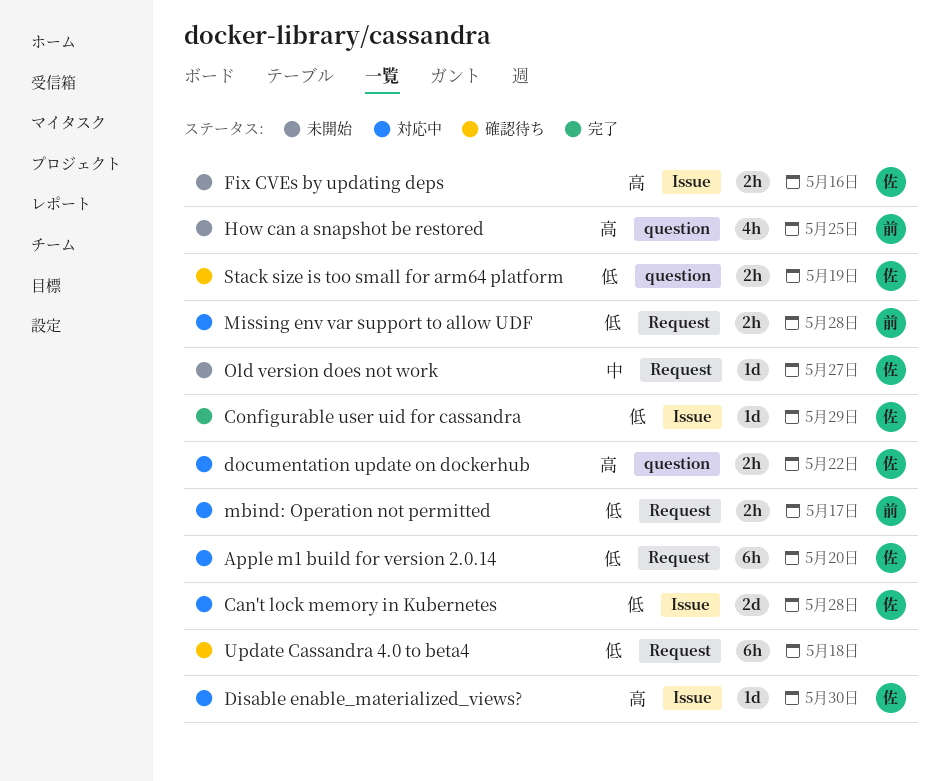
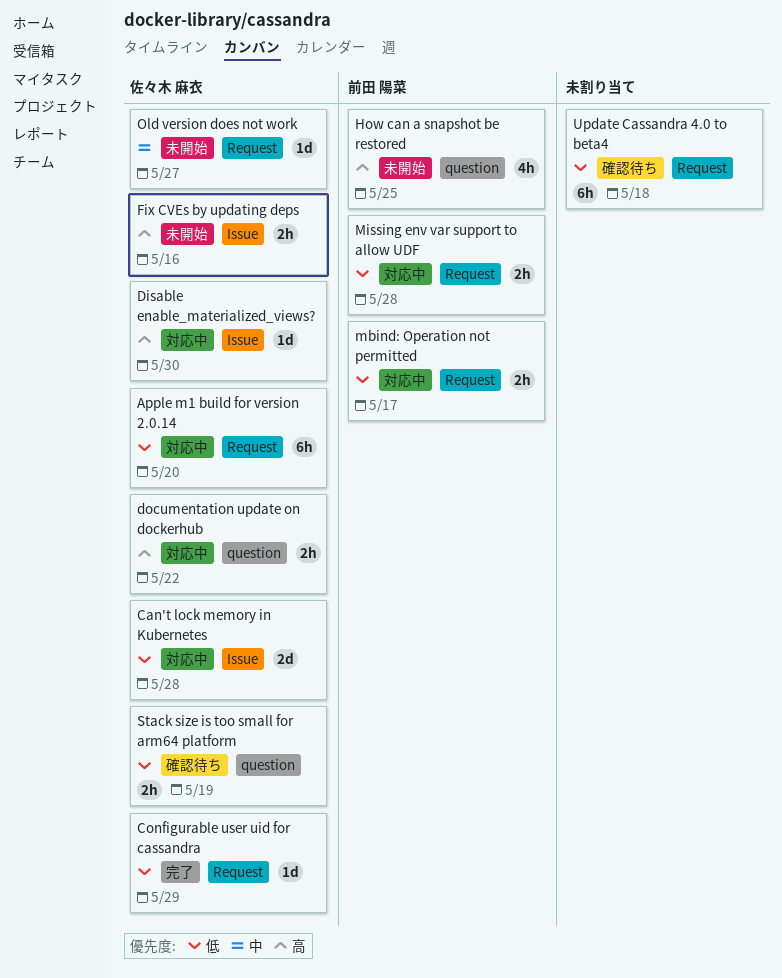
Configurable user uid for cassandra, label: Issue -> Request

